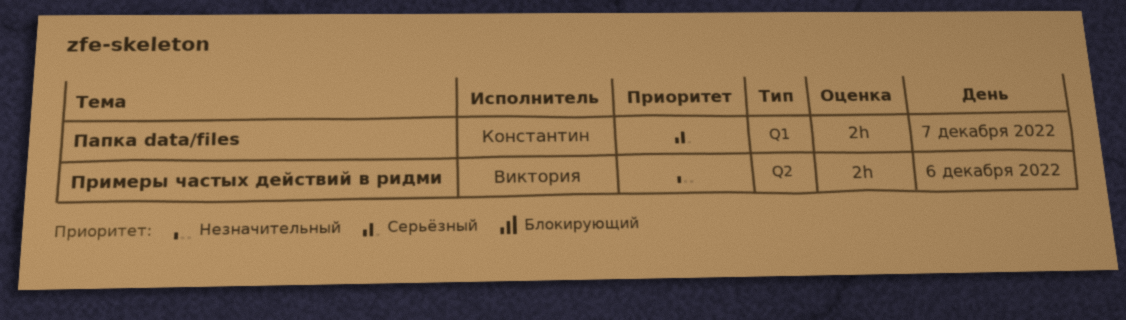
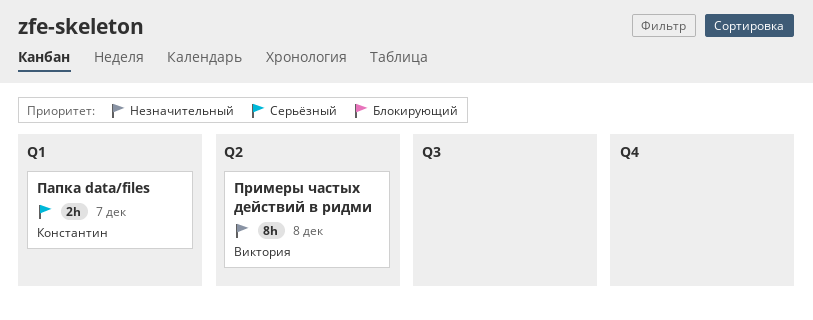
Примеры частых действий в ридми, estimate: 2h -> 8h
Примеры частых действий в ридми, day: Dec 6 -> Dec 8

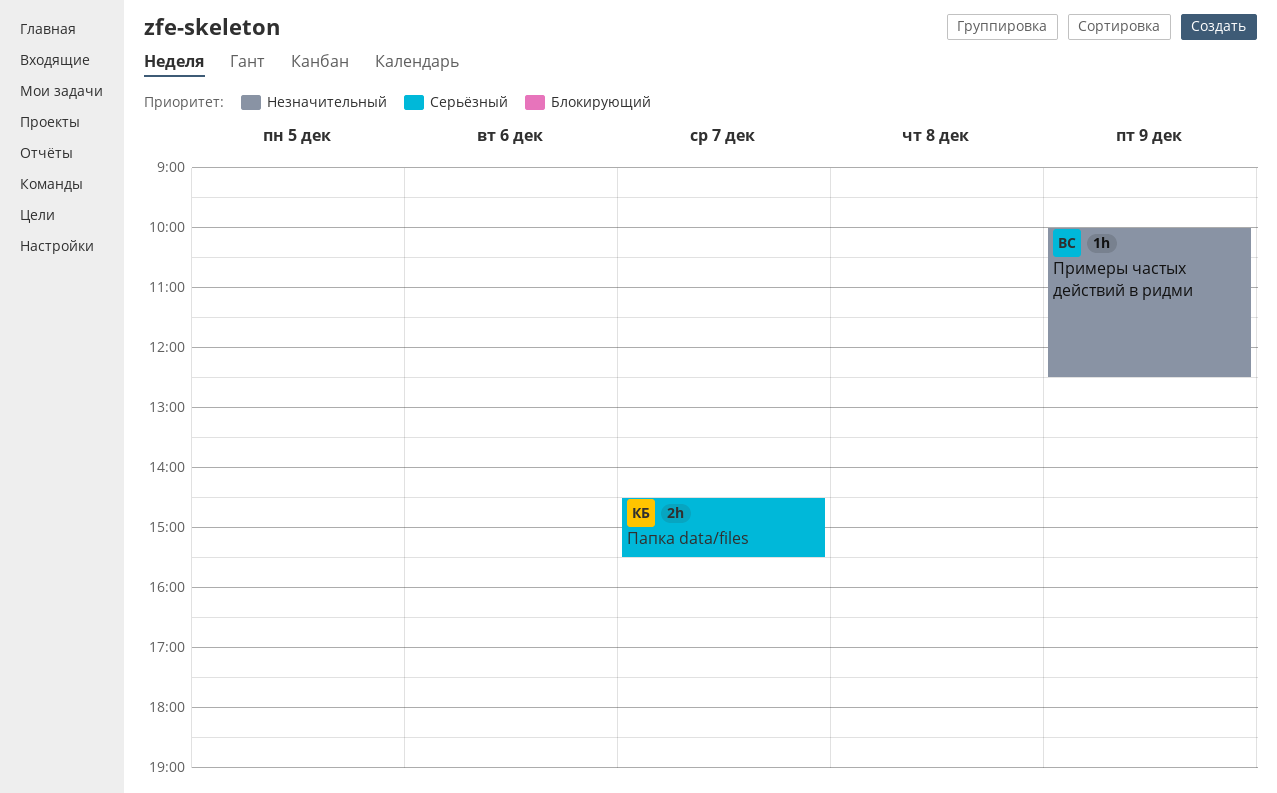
Примеры частых действий в ридми, estimate: 8h -> 1h
Примеры частых действий в ридми, day: Dec 8 -> Dec 9

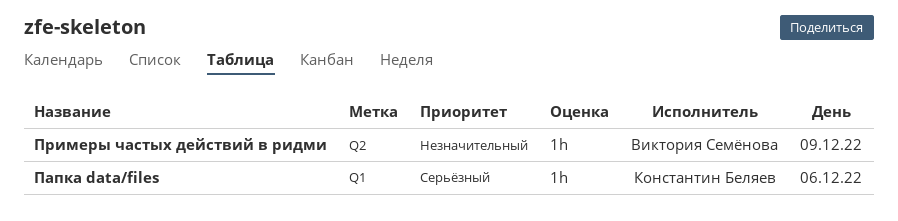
Папка data/files, estimate: 2h -> 1h
Папка data/files, day: Dec 7 -> Dec 6

